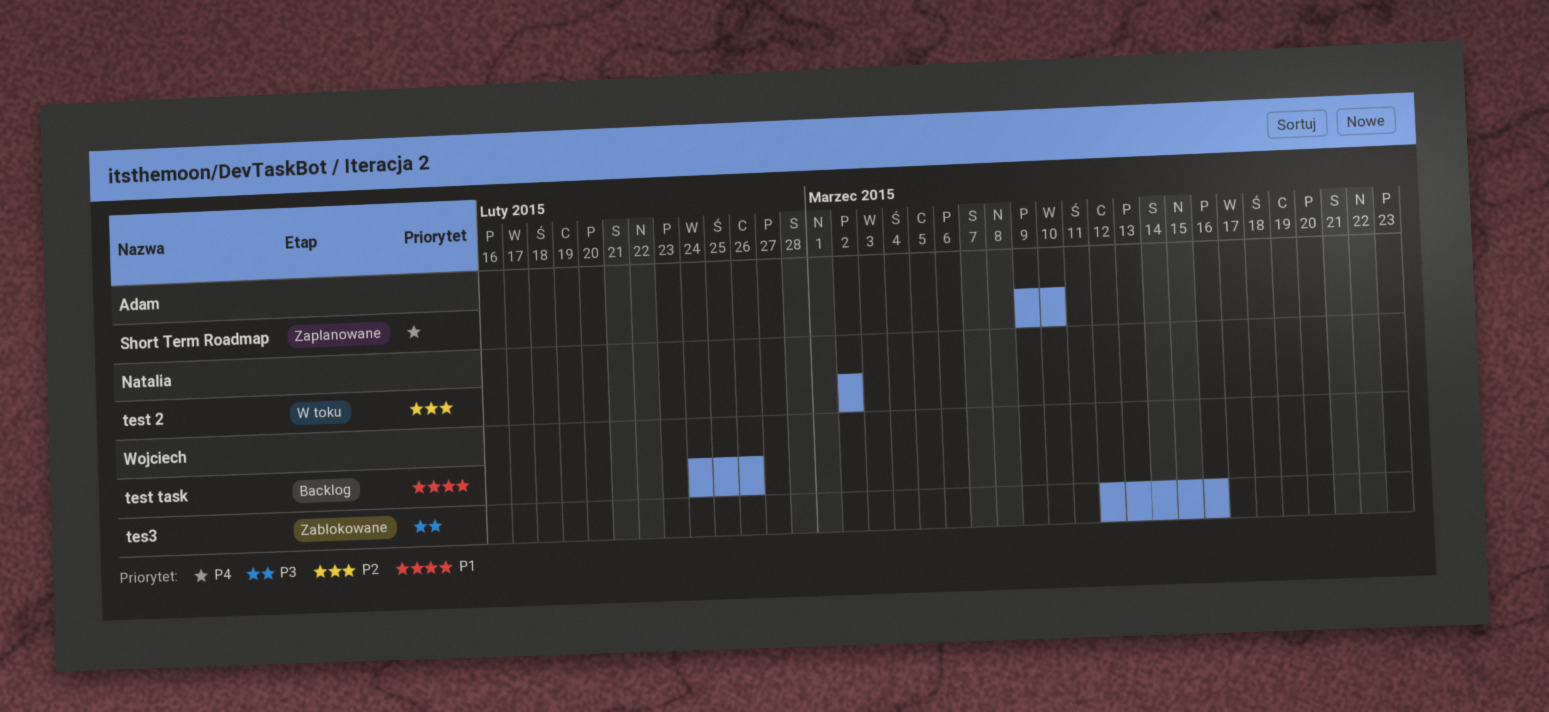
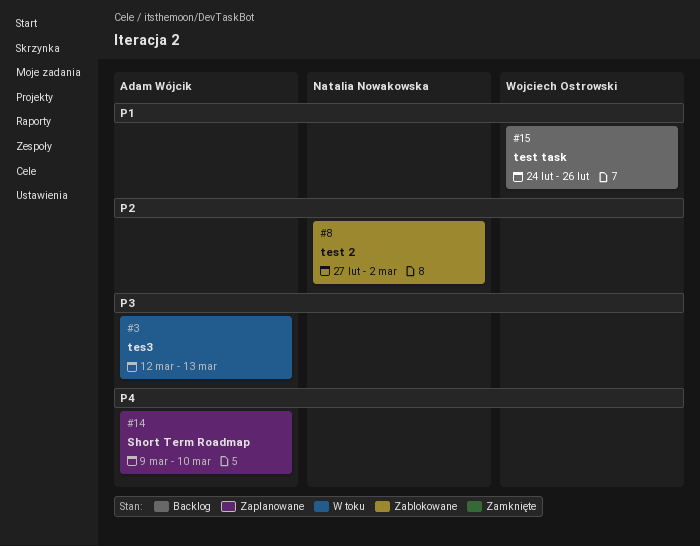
tes3, status: Zablokowane -> W toku
tes3, owner: Wojciech Ostrowski -> Adam Wójcik
tes3, due: Mar 16 -> Mar 13
test 2, status: W toku -> Zablokowane
test 2, start: Mar 2 -> Feb 27

